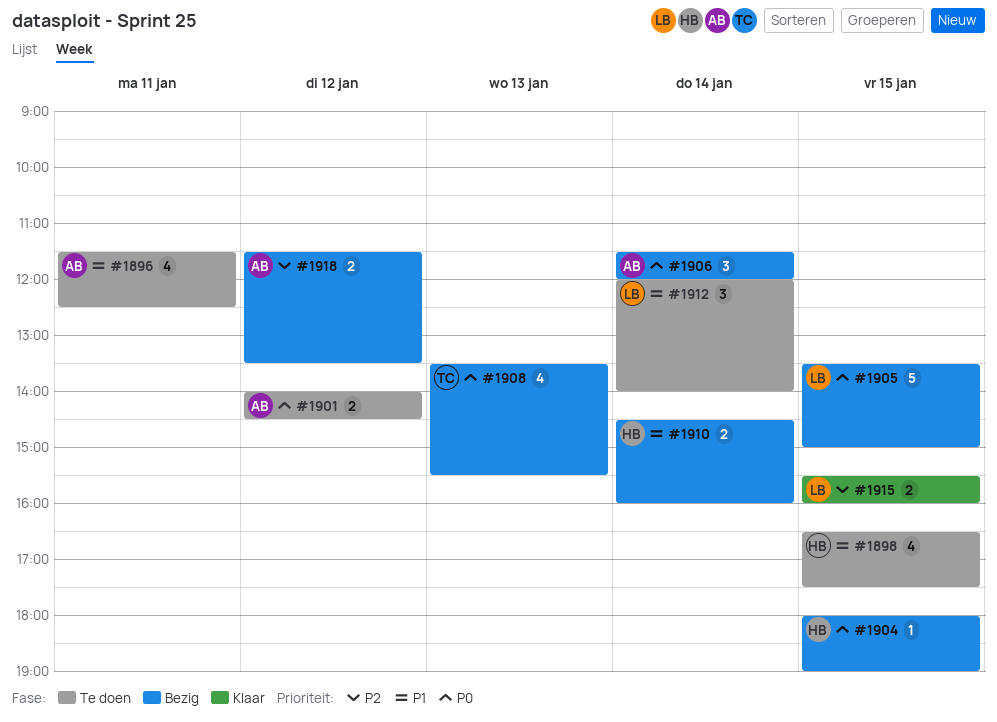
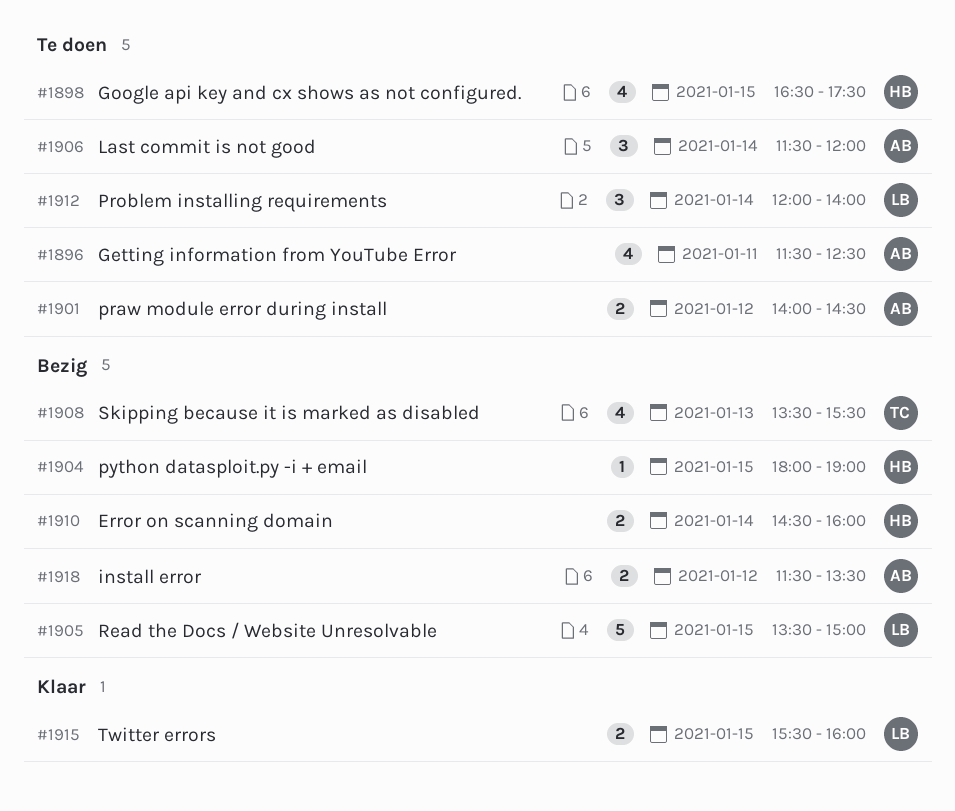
#1906, status: Bezig -> Te doen

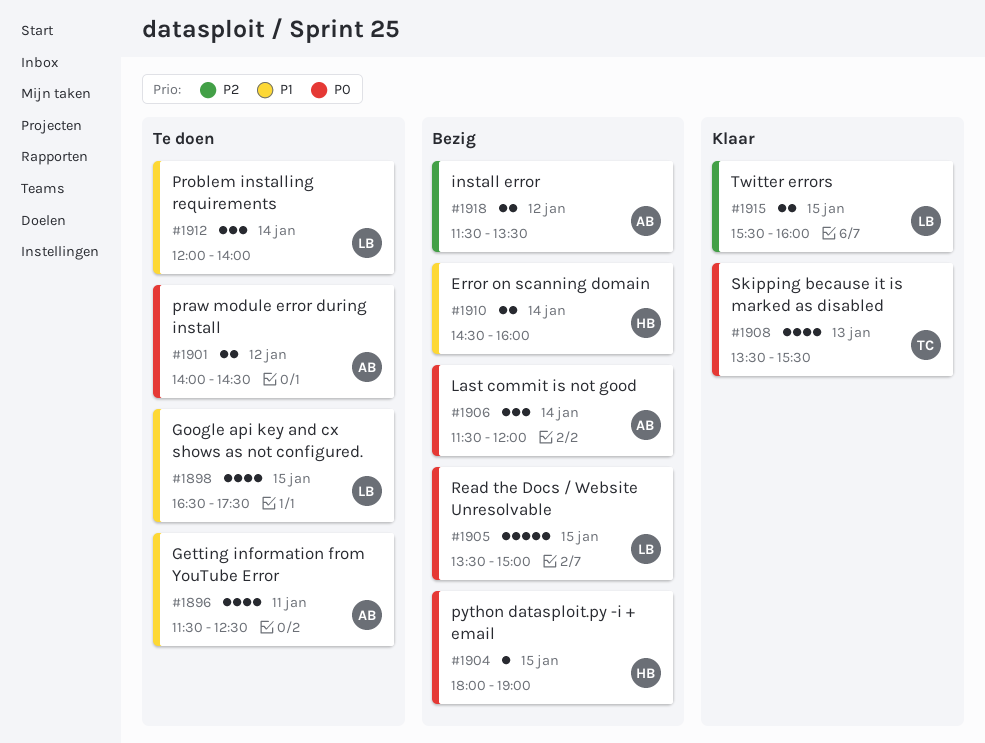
#1898, owner: HB -> LB
#1906, status: Te doen -> Bezig
#1908, status: Bezig -> Klaar

